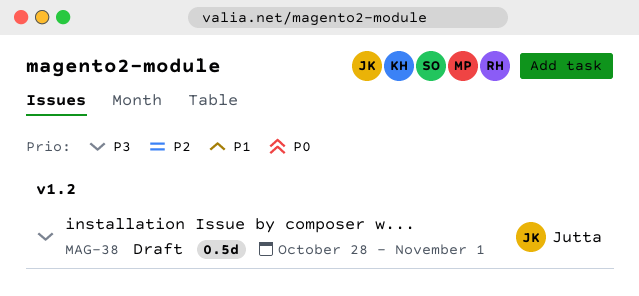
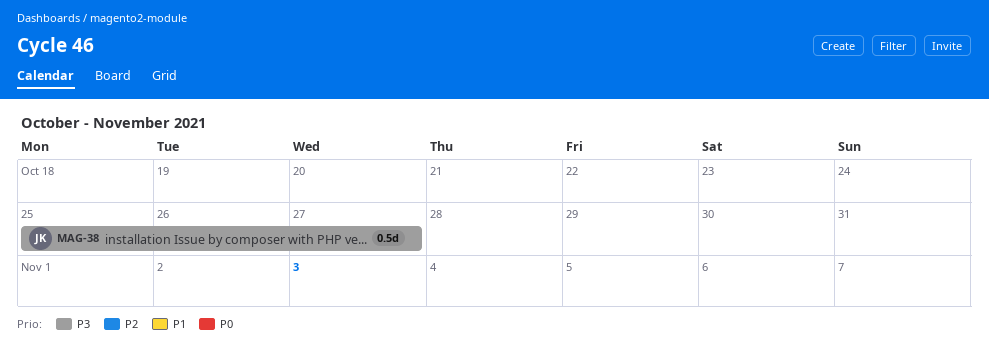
MAG-38, start: Oct 28 -> Oct 25
MAG-38, due: Nov 1 -> Oct 27

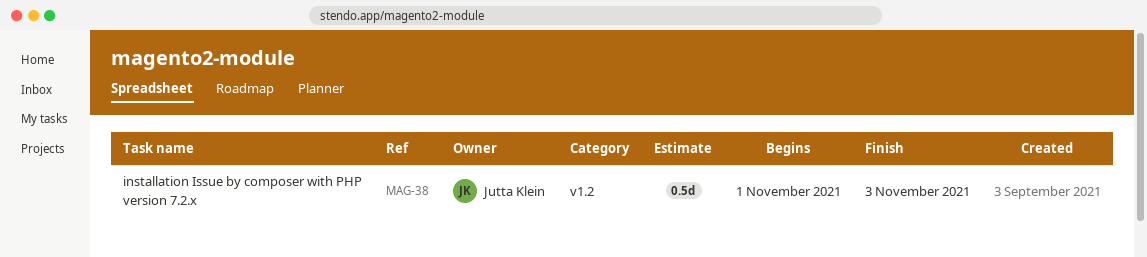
MAG-38, start: Oct 25 -> Nov 1
MAG-38, due: Oct 27 -> Nov 3

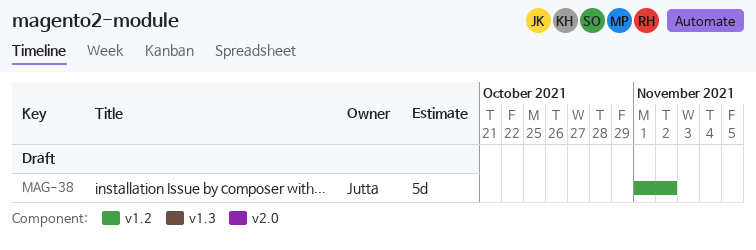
MAG-38, estimate: 0.5d -> 5d
MAG-38, due: Nov 3 -> Nov 2

